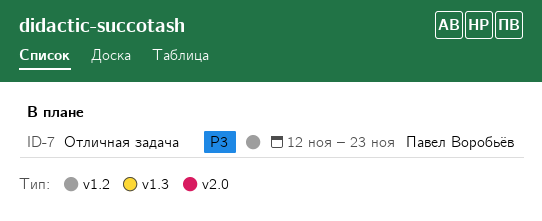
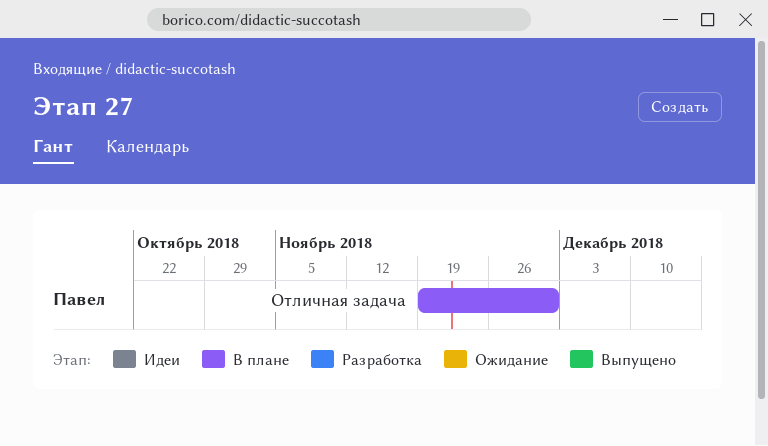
Отличная задача, start: Nov 12 -> Nov 19
Отличная задача, due: Nov 23 -> Nov 30

